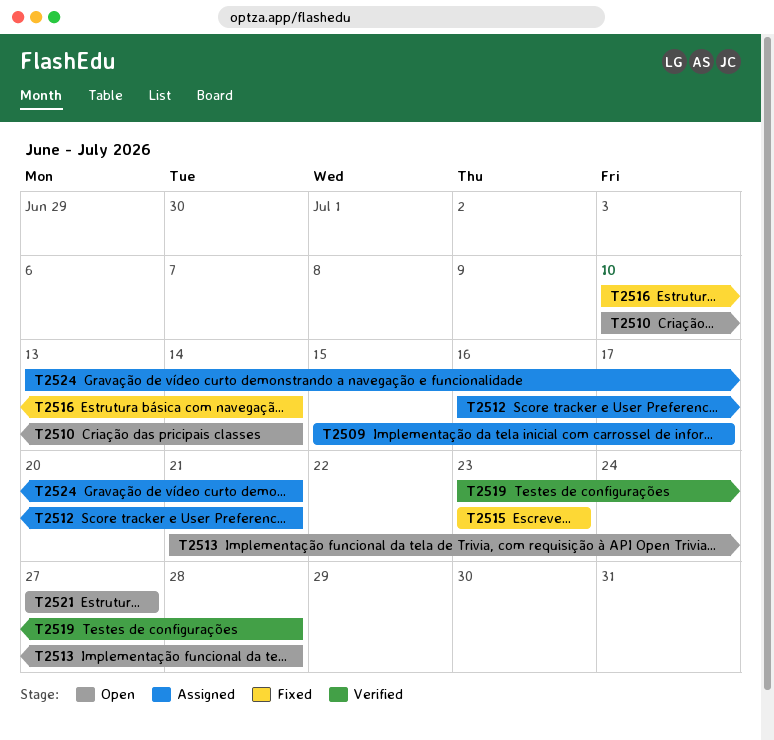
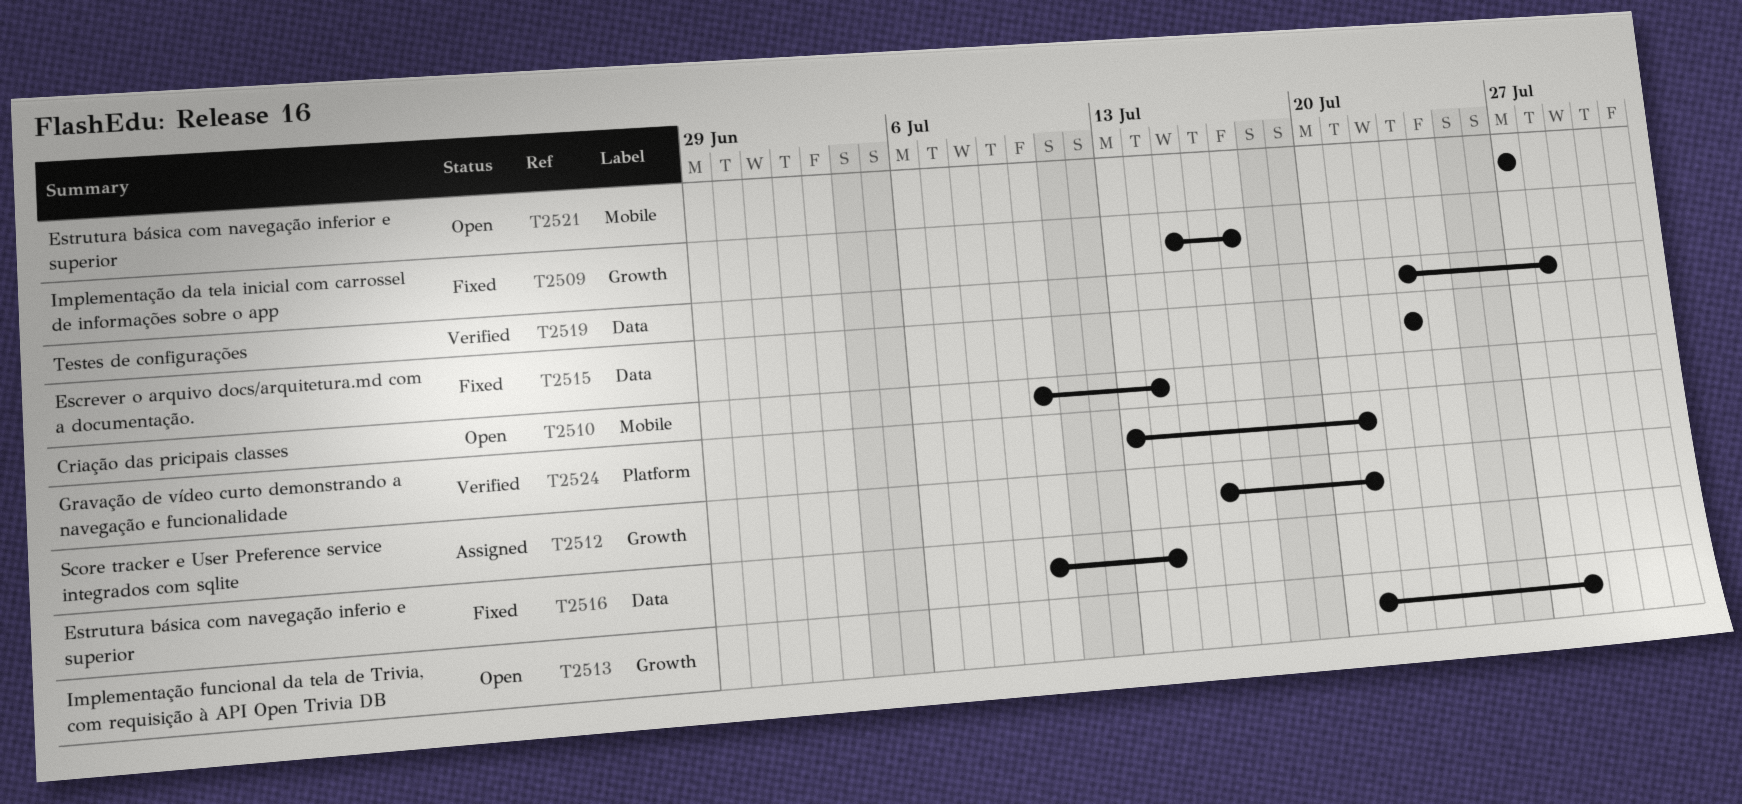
T2509, status: Assigned -> Fixed
T2524, status: Assigned -> Verified

